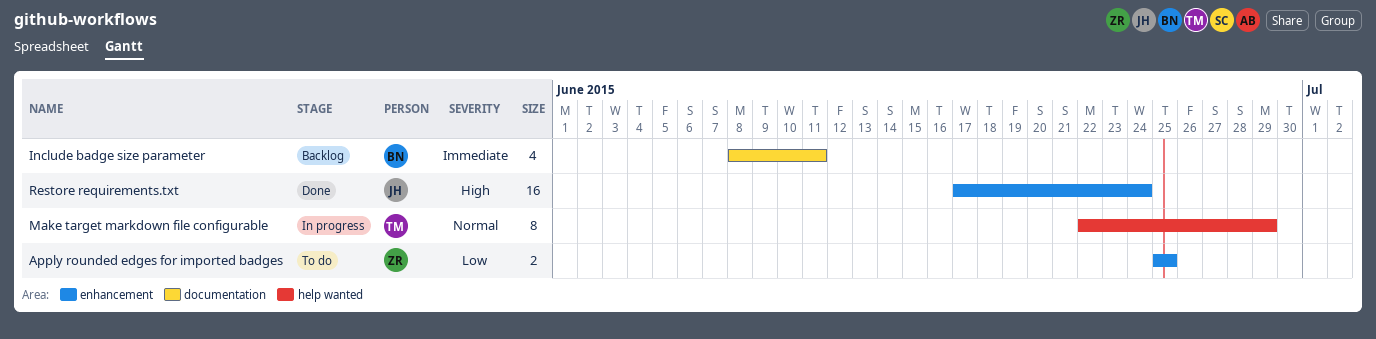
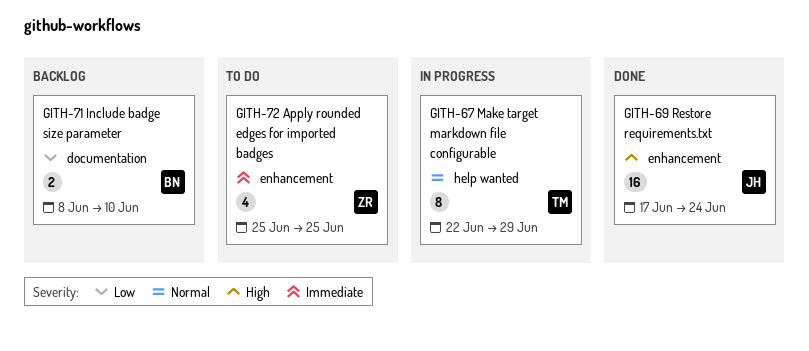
Apply rounded edges for imported badges, priority: Low -> Immediate
Apply rounded edges for imported badges, estimate: 2 -> 4
Include badge size parameter, priority: Immediate -> Low
Include badge size parameter, estimate: 4 -> 2
Include badge size parameter, due: Jun 11 -> Jun 10

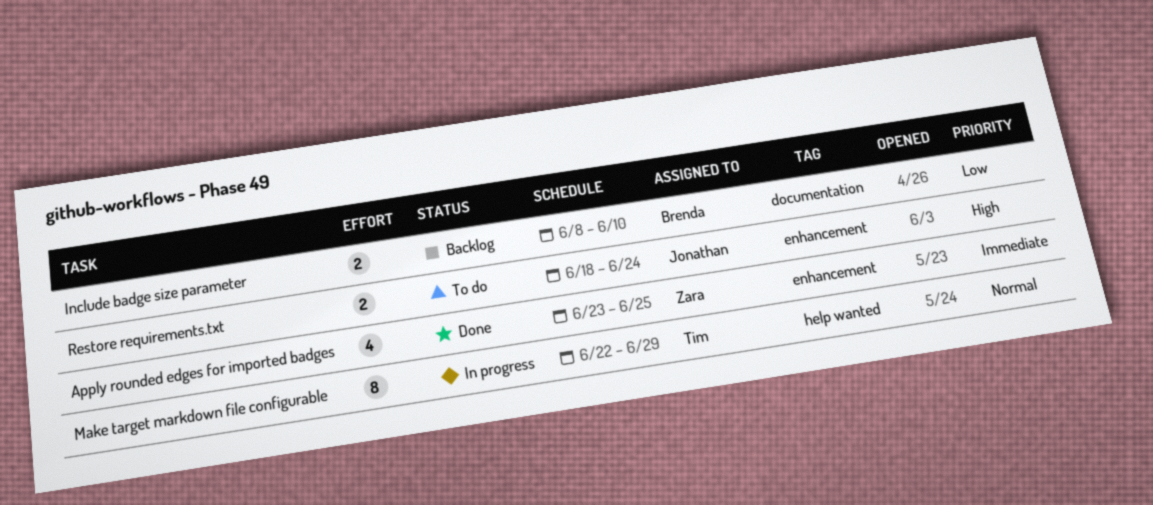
Apply rounded edges for imported badges, status: To do -> Done
Apply rounded edges for imported badges, start: Jun 25 -> Jun 23
Restore requirements.txt, status: Done -> To do
Restore requirements.txt, estimate: 16 -> 2
Restore requirements.txt, start: Jun 17 -> Jun 18

